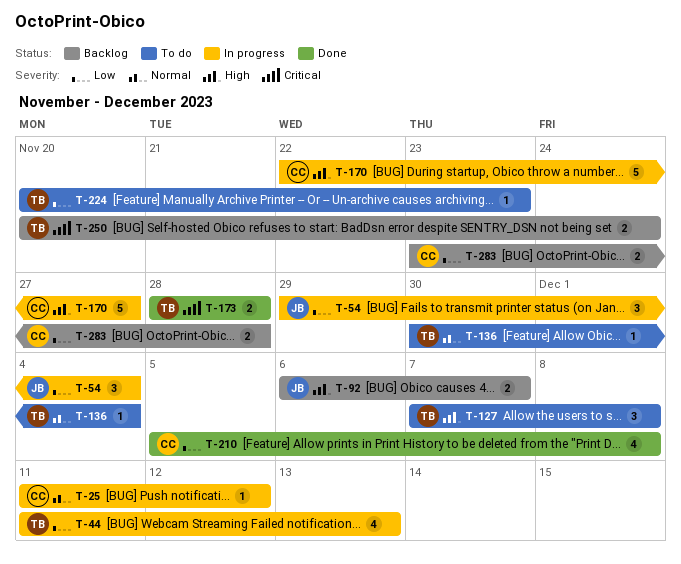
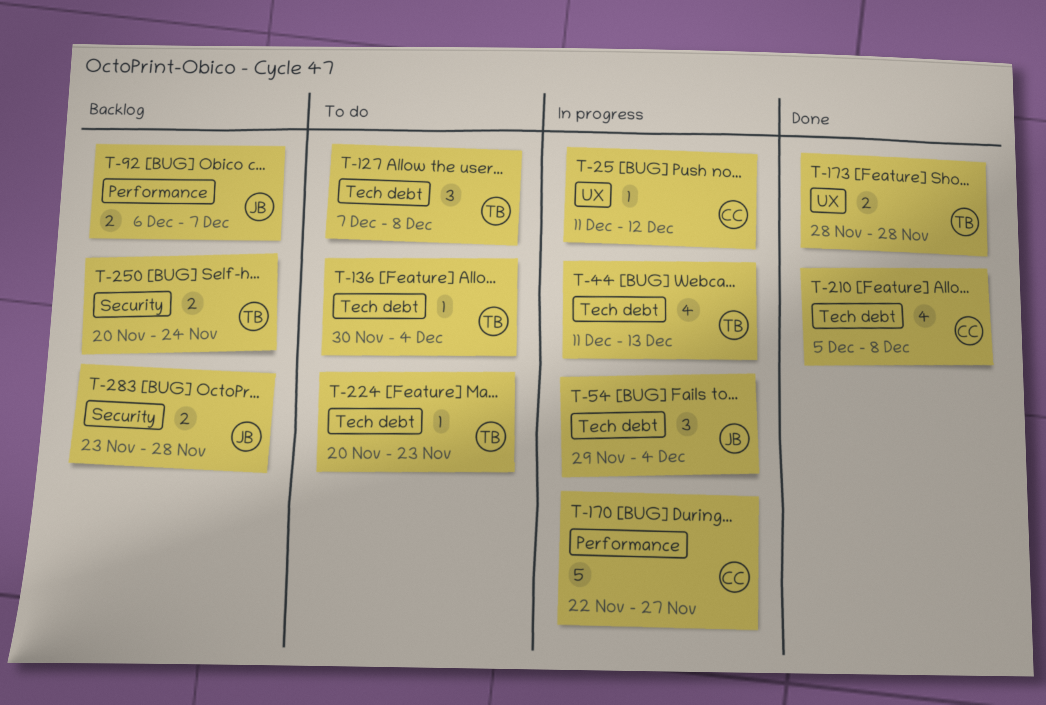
T-283, owner: CC -> JB

